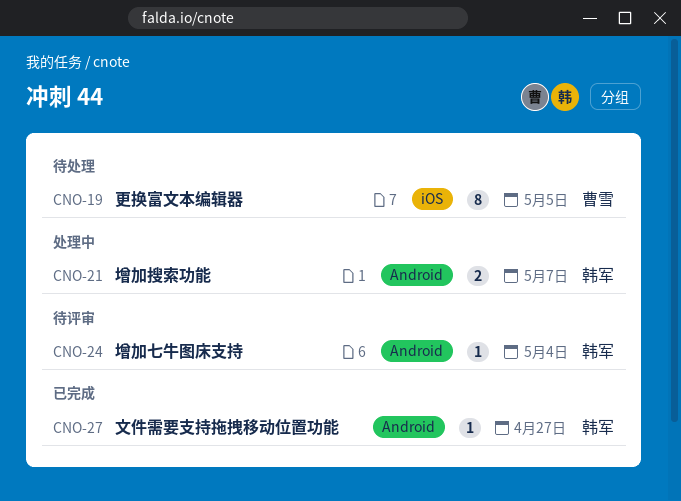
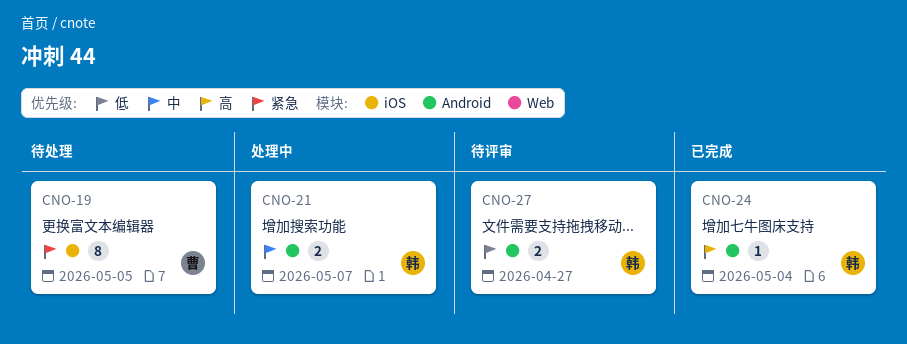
CNO-24, status: 待评审 -> 已完成
CNO-27, status: 已完成 -> 待评审
CNO-27, estimate: 1 -> 2

